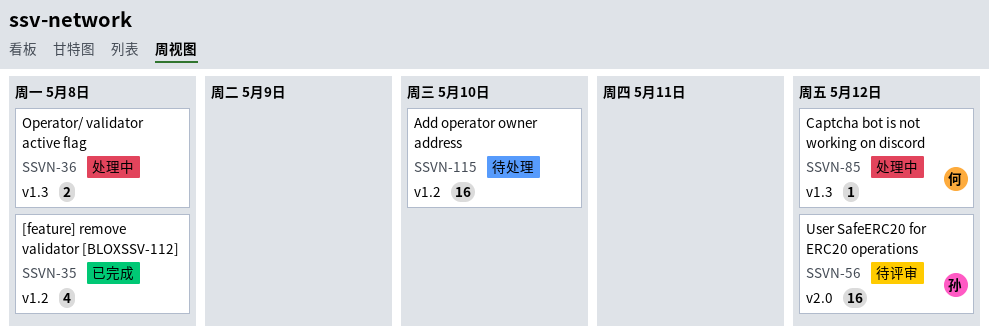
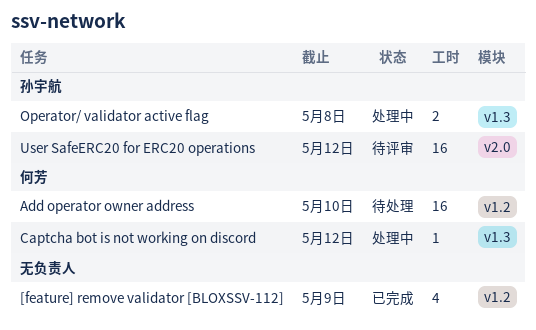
[feature] remove validator [BLOXSSV-112], due: May 8 -> May 9
Add operator owner address, owner: none -> 何芳
Operator/ validator active flag, owner: none -> 孙宇航

